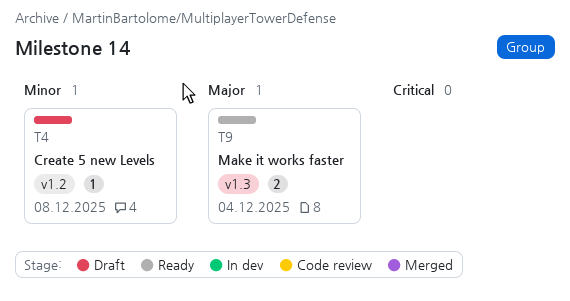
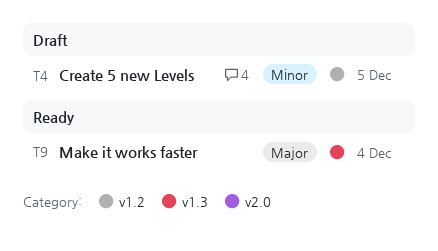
T4, due: Dec 8 -> Dec 5

